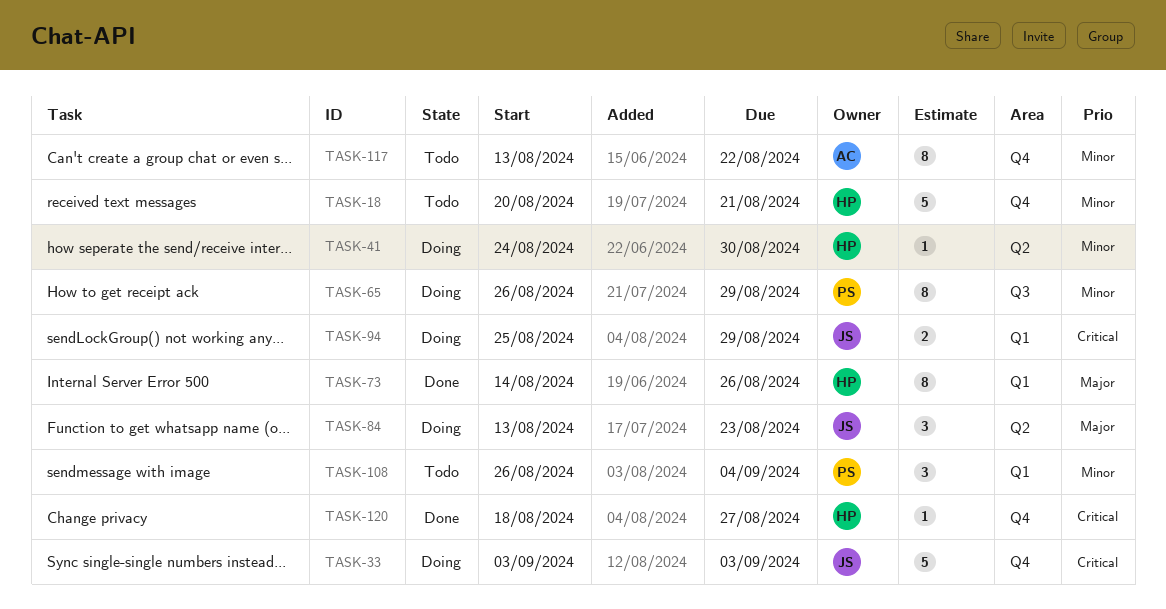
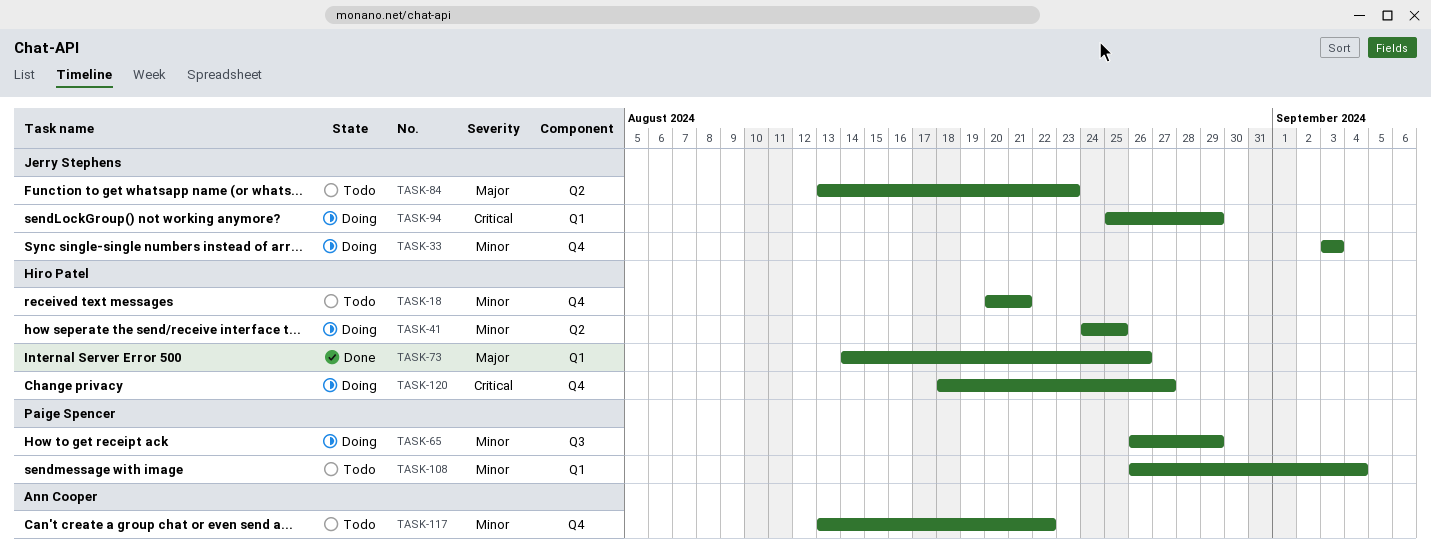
TASK-33, priority: Critical -> Minor
TASK-41, due: Aug 30 -> Aug 25
TASK-84, status: Doing -> Todo
TASK-120, status: Done -> Doing

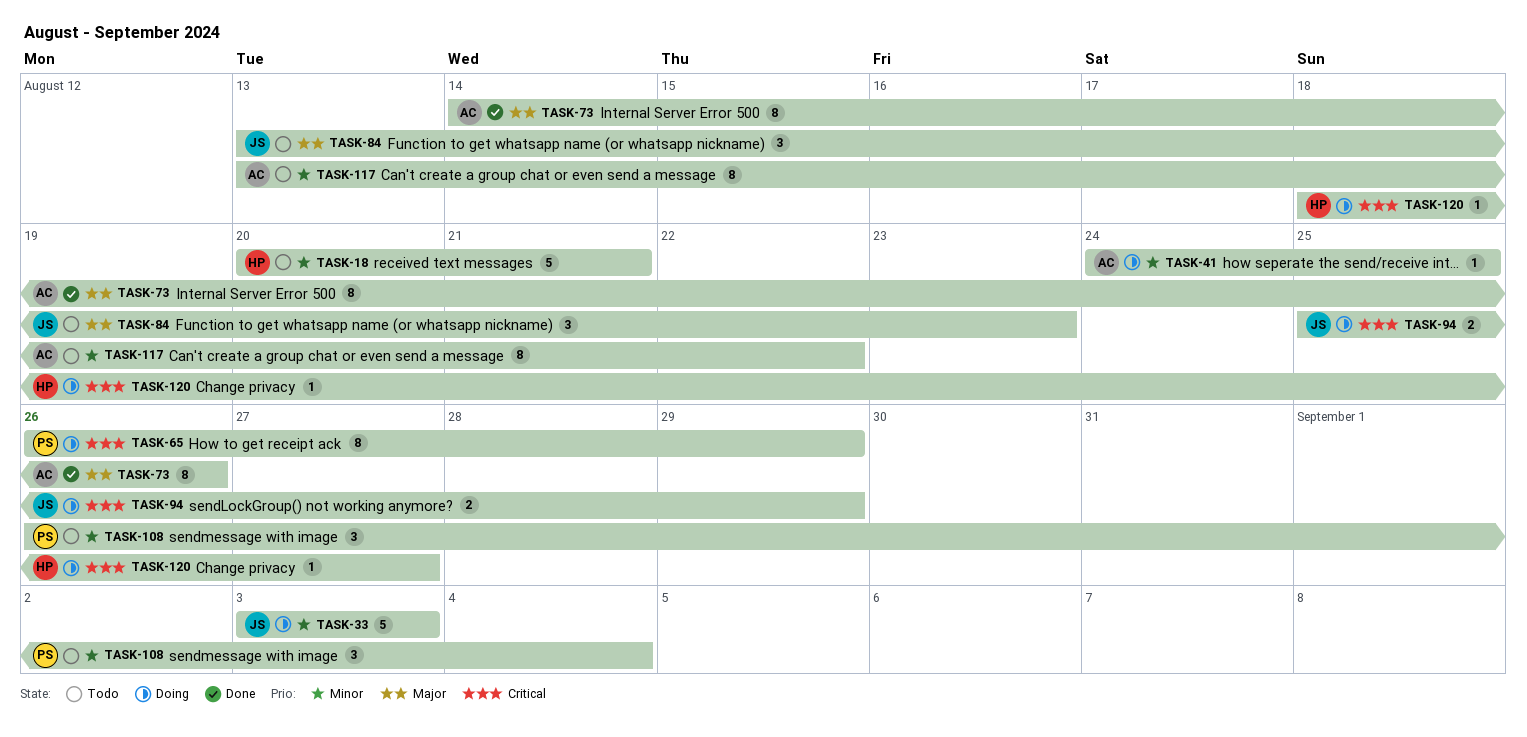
TASK-41, owner: Hiro Patel -> Ann Cooper
TASK-65, priority: Minor -> Critical
TASK-73, owner: Hiro Patel -> Ann Cooper

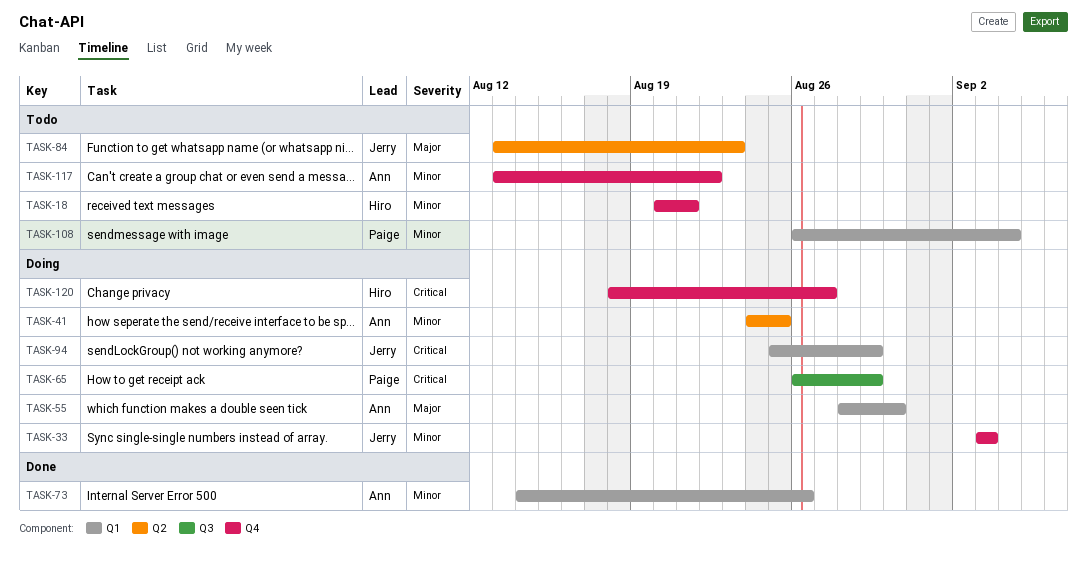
TASK-55: none -> present
TASK-73, priority: Major -> Minor

